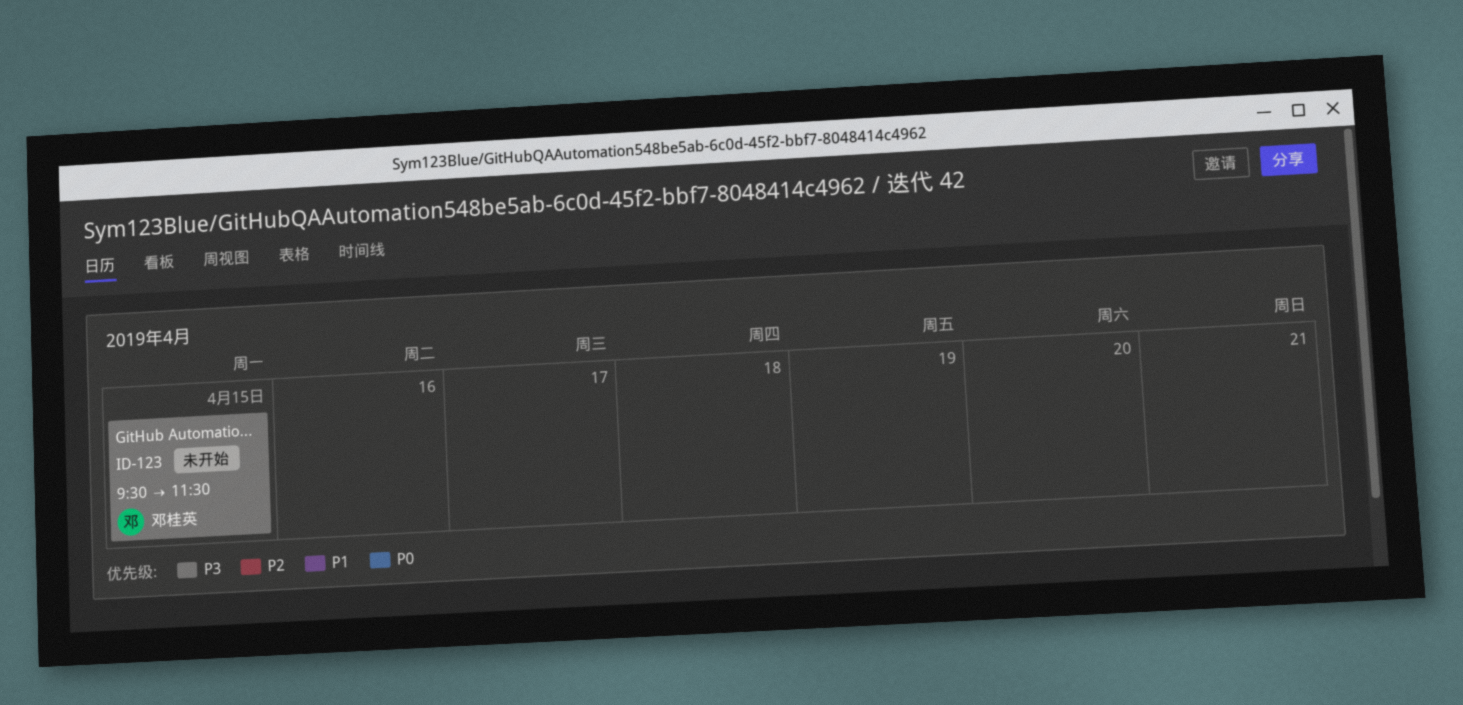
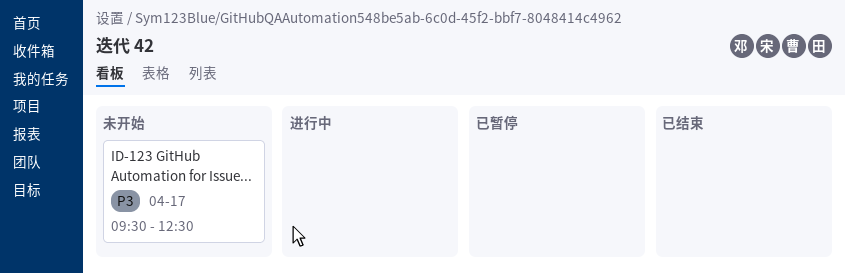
ID-123, day: Apr 15 -> Apr 17
ID-123, ends: 11:30 -> 12:30

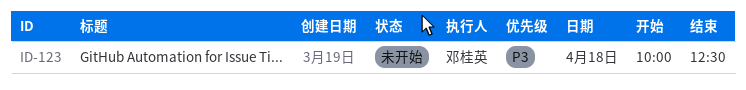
ID-123, day: Apr 17 -> Apr 18
ID-123, begins: 09:30 -> 10:00

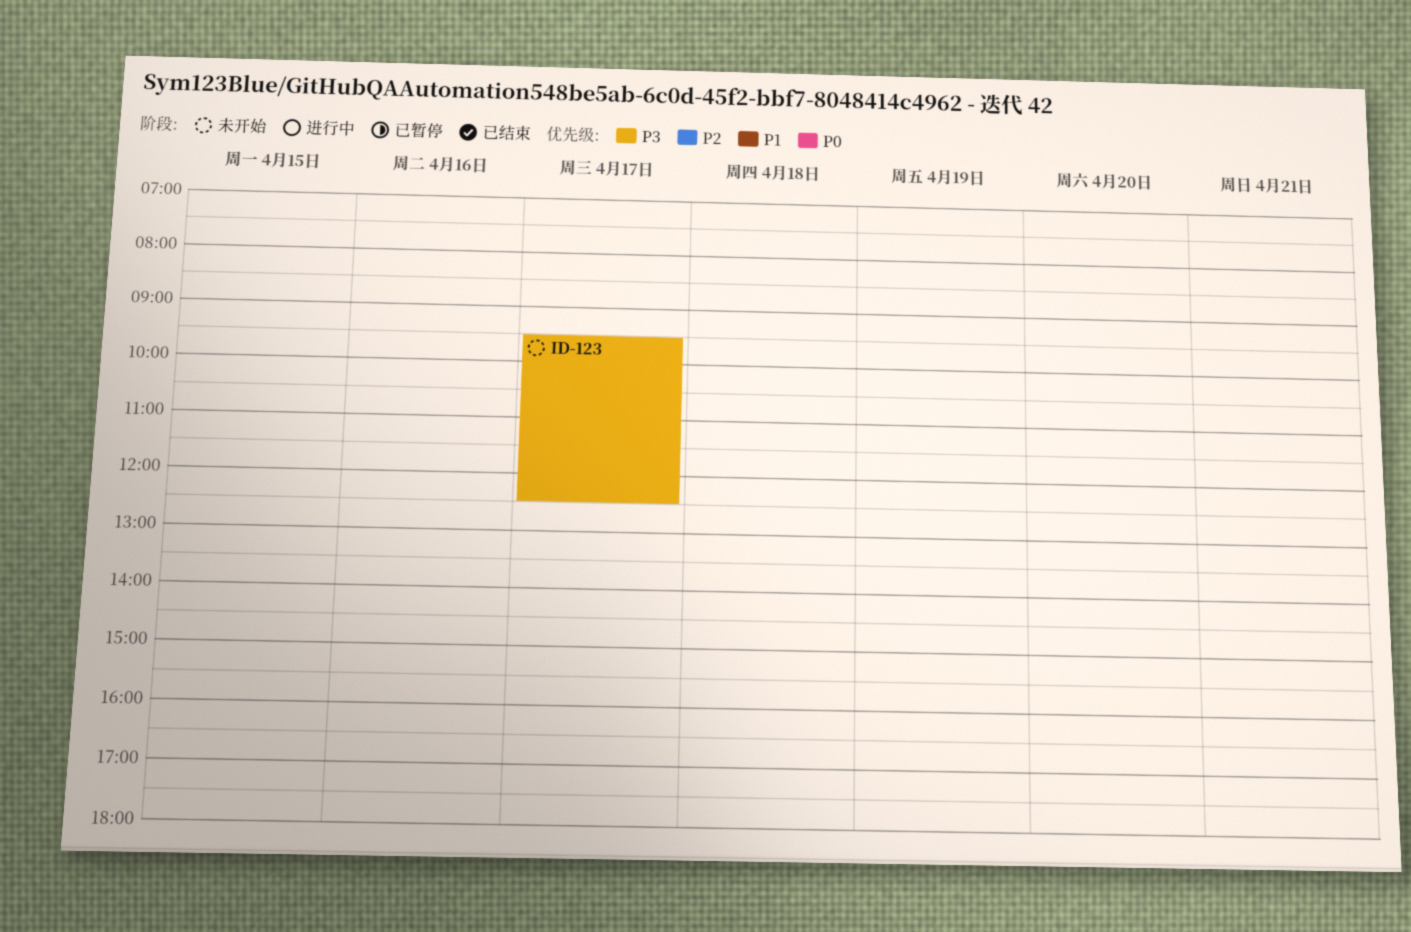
ID-123, day: Apr 18 -> Apr 17
ID-123, begins: 10:00 -> 09:30

